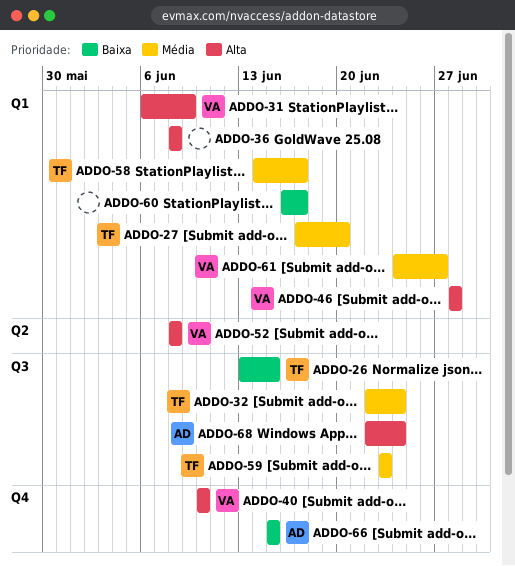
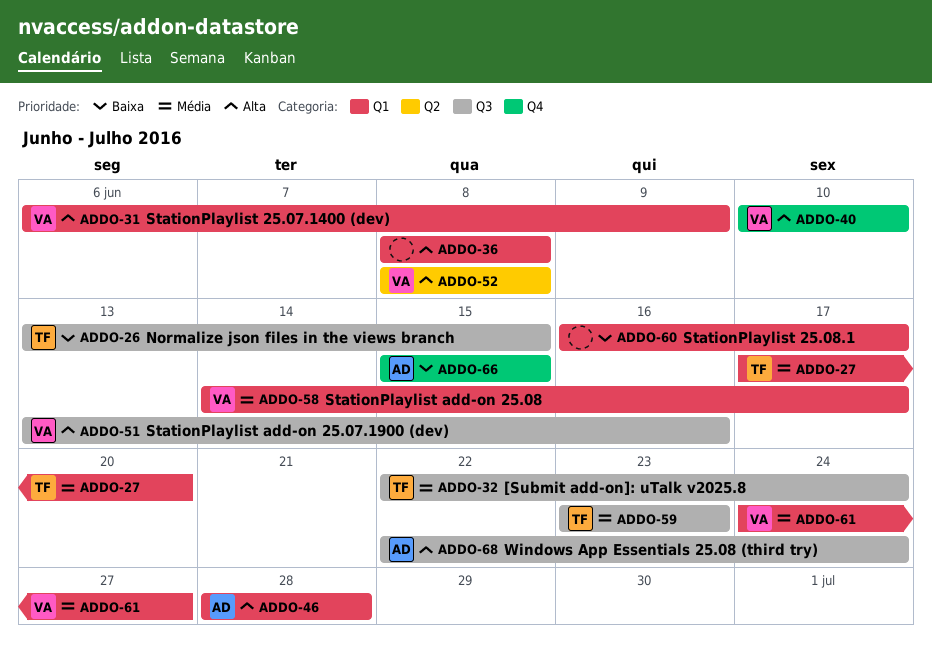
ADDO-46, owner: VA -> AD
ADDO-51: none -> present
ADDO-58, owner: TF -> VA

